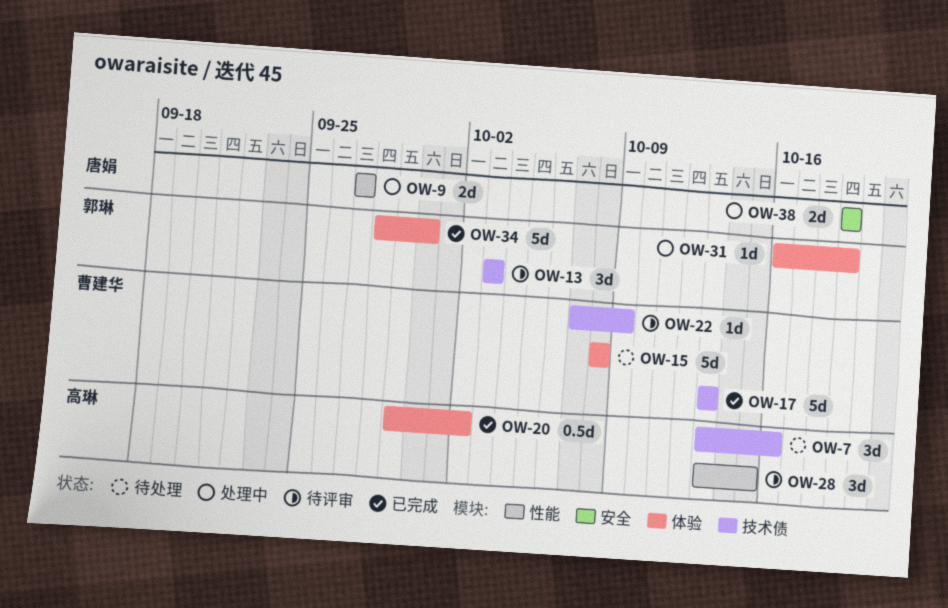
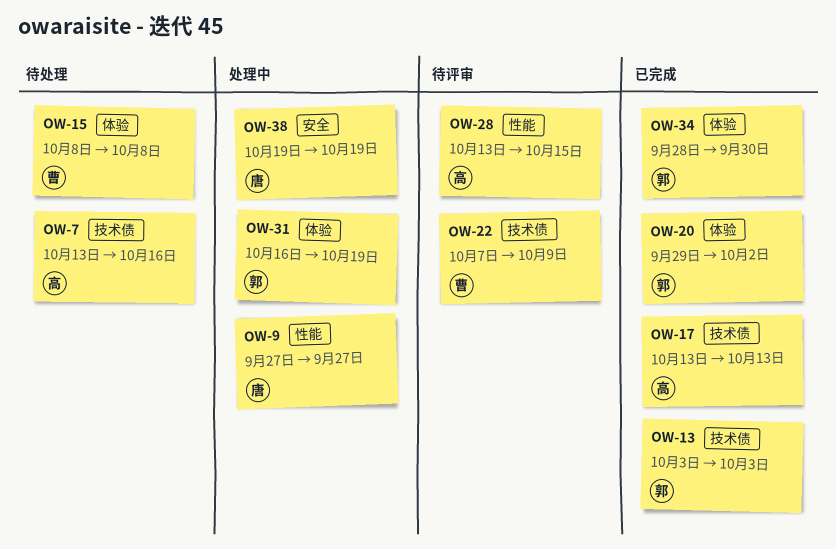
OW-13, status: 待评审 -> 已完成
OW-17, owner: 曹建华 -> 高琳
OW-20, owner: 高琳 -> 郭琳

